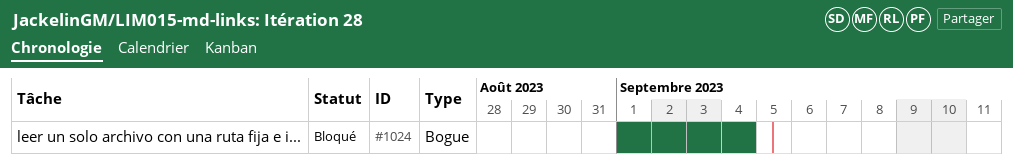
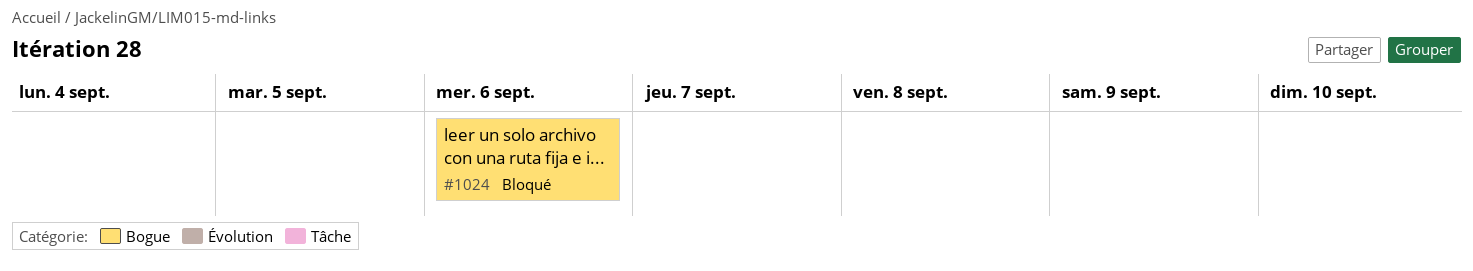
#1024, due: Sep 4 -> Sep 6

